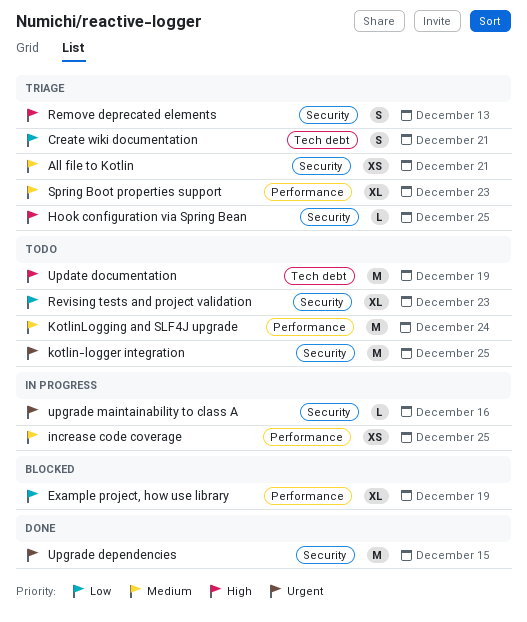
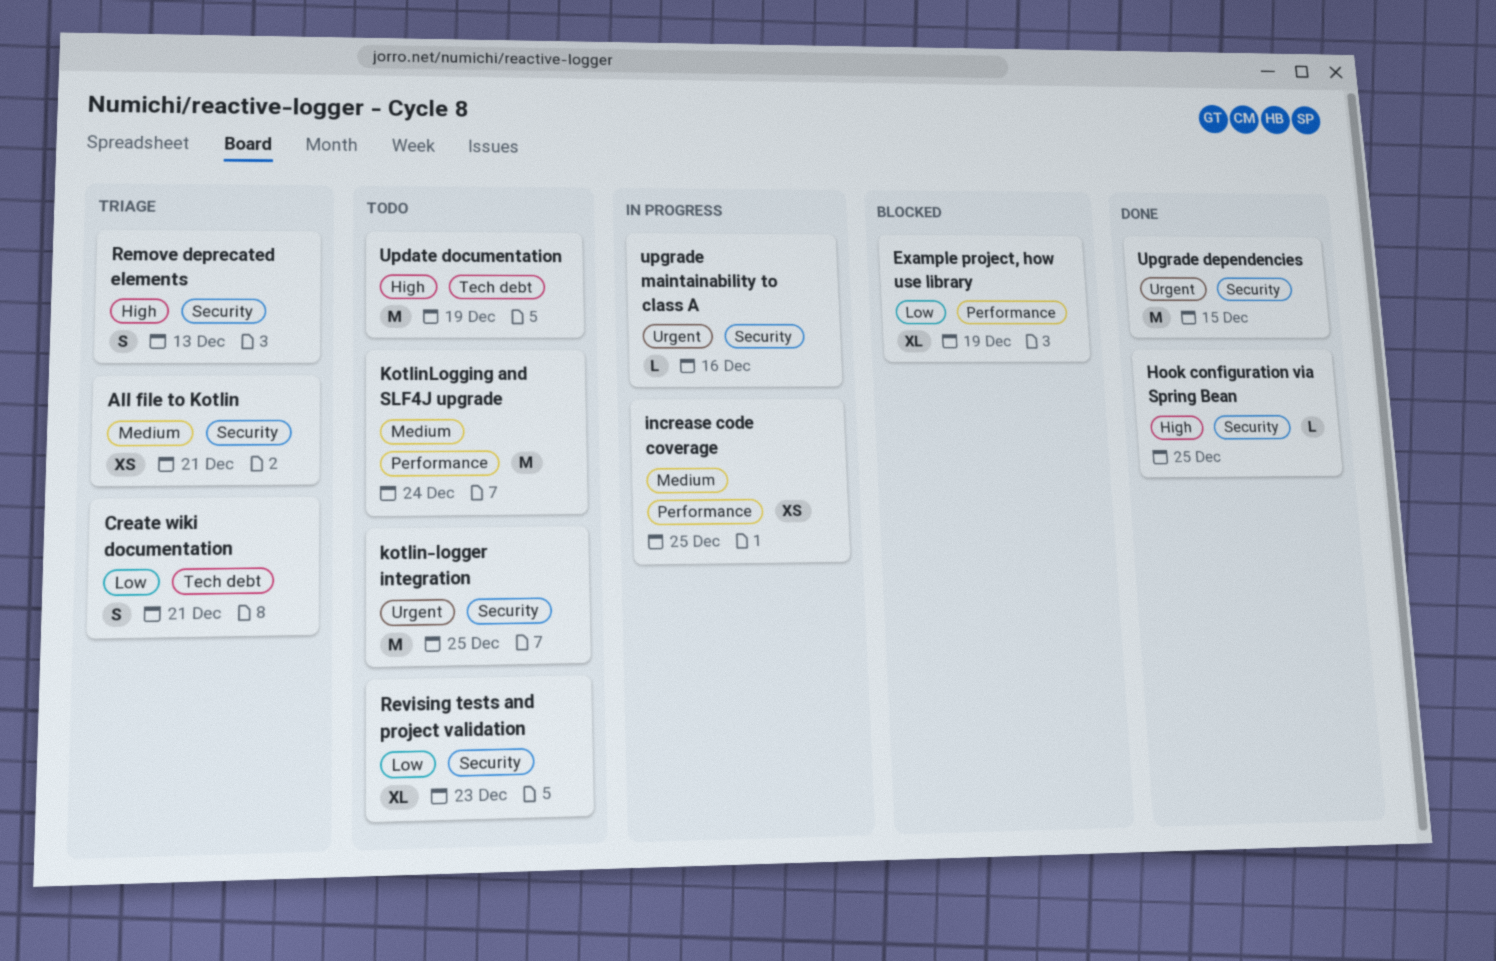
Hook configuration via Spring Bean, status: Triage -> Done
Spring Boot properties support: present -> none

